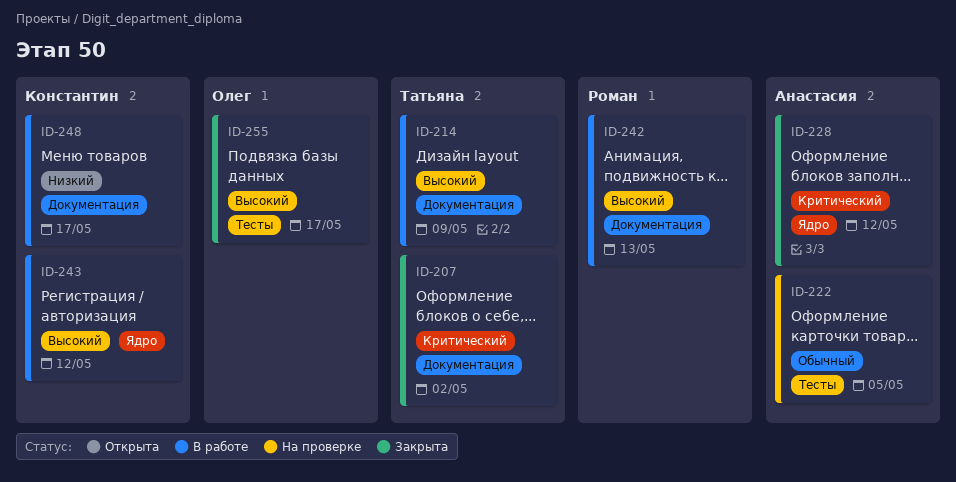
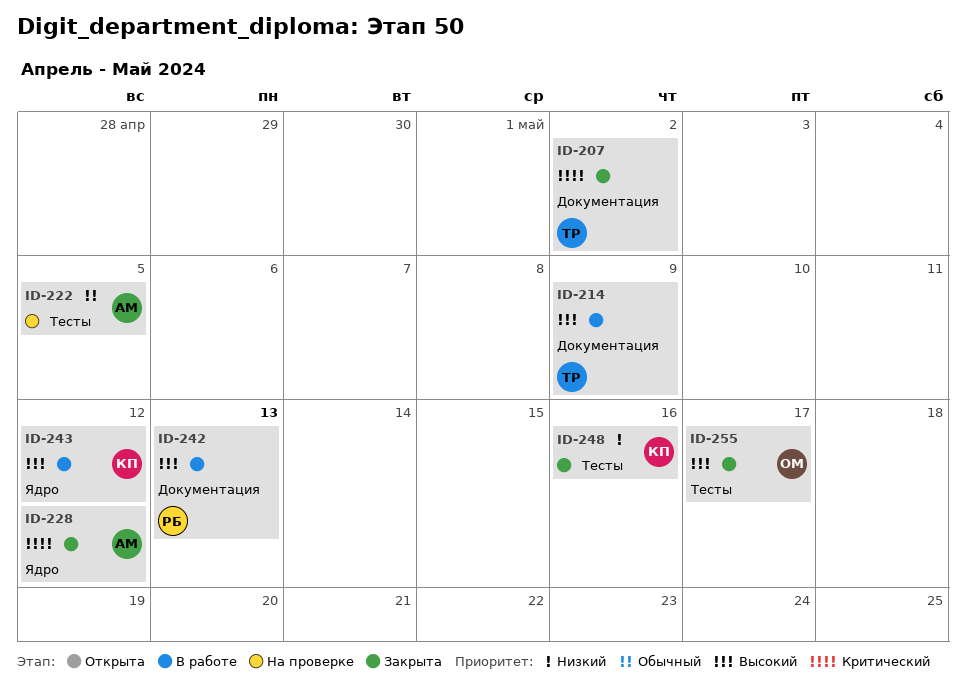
ID-248, status: В работе -> Закрыта
ID-248, label: Документация -> Тесты
ID-248, due: May 17 -> May 16

